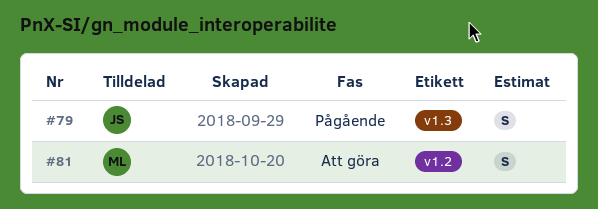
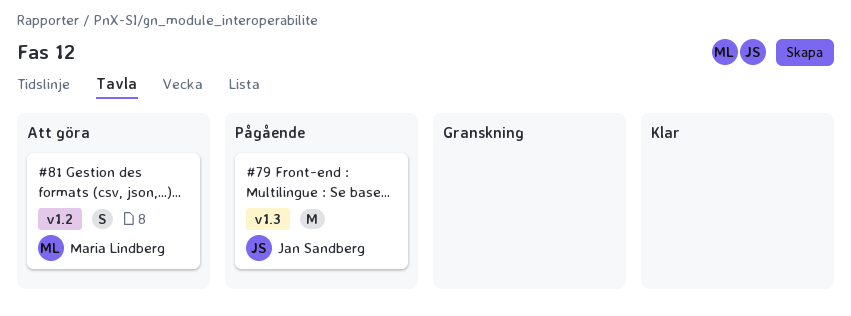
#79, estimate: S -> M

